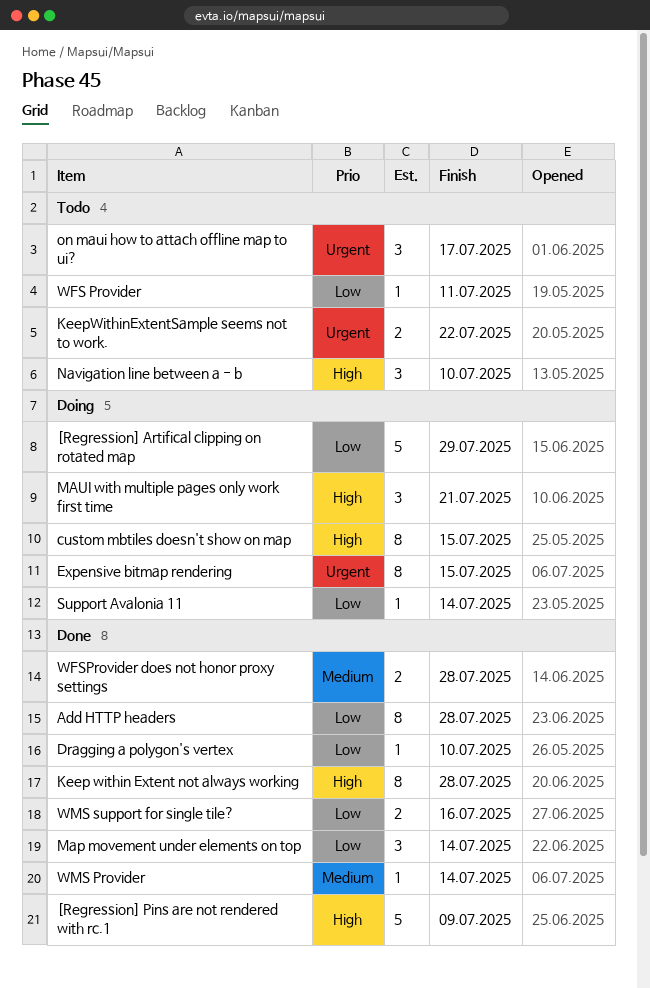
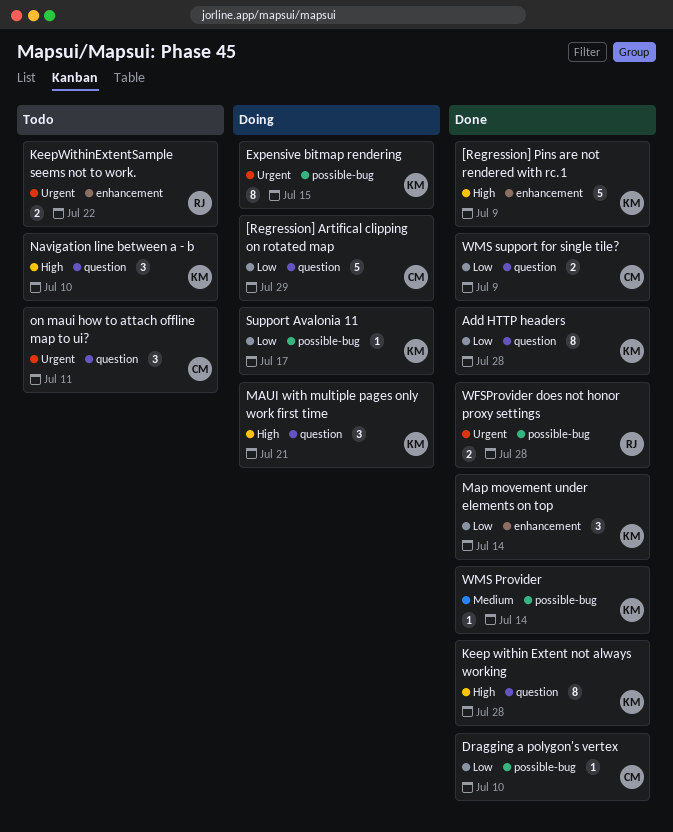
custom mbtiles doesn't show on map: present -> none
on maui how to attach offline map to ui?, due: Jul 17 -> Jul 11
Support Avalonia 11, due: Jul 14 -> Jul 17
WFS Provider: present -> none
WFSProvider does not honor proxy settings, priority: Medium -> Urgent
WMS support for single tile?, due: Jul 16 -> Jul 9

